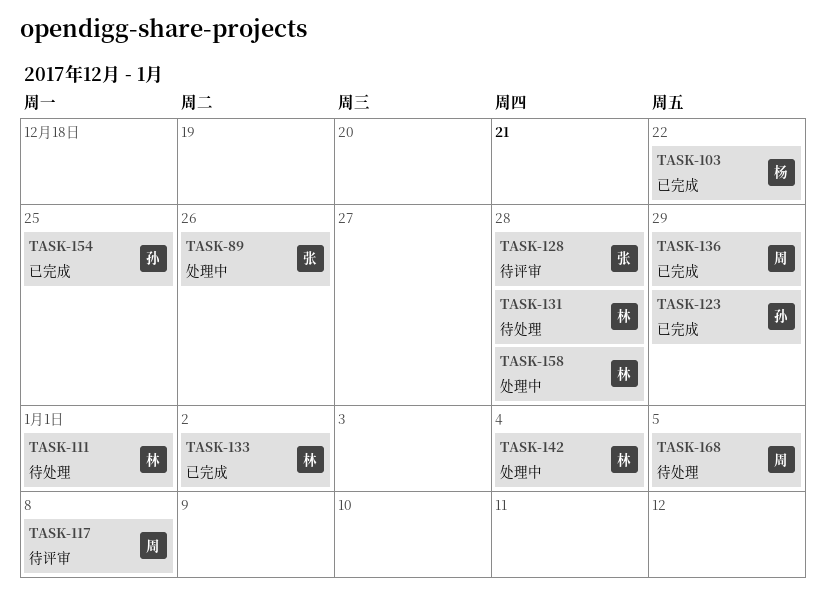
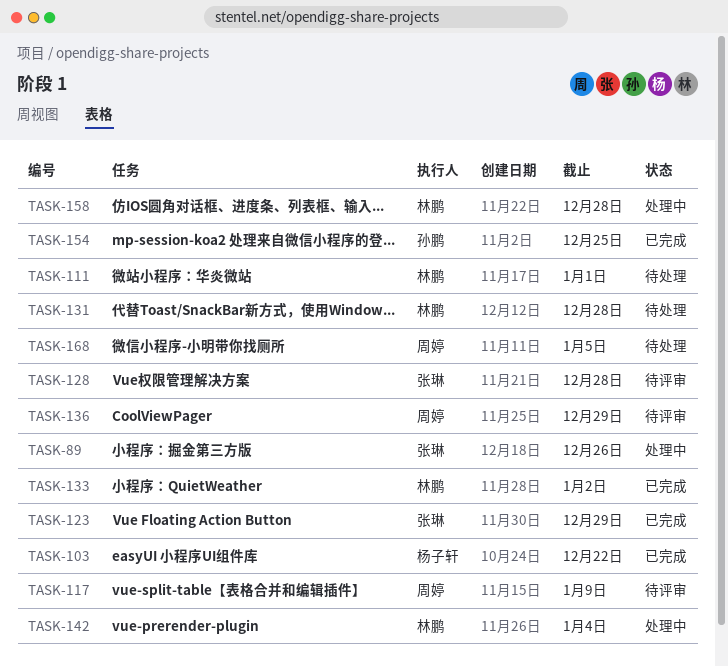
TASK-117, due: Jan 8 -> Jan 9
TASK-123, owner: 孙鹏 -> 张琳
TASK-136, status: 已完成 -> 待评审

